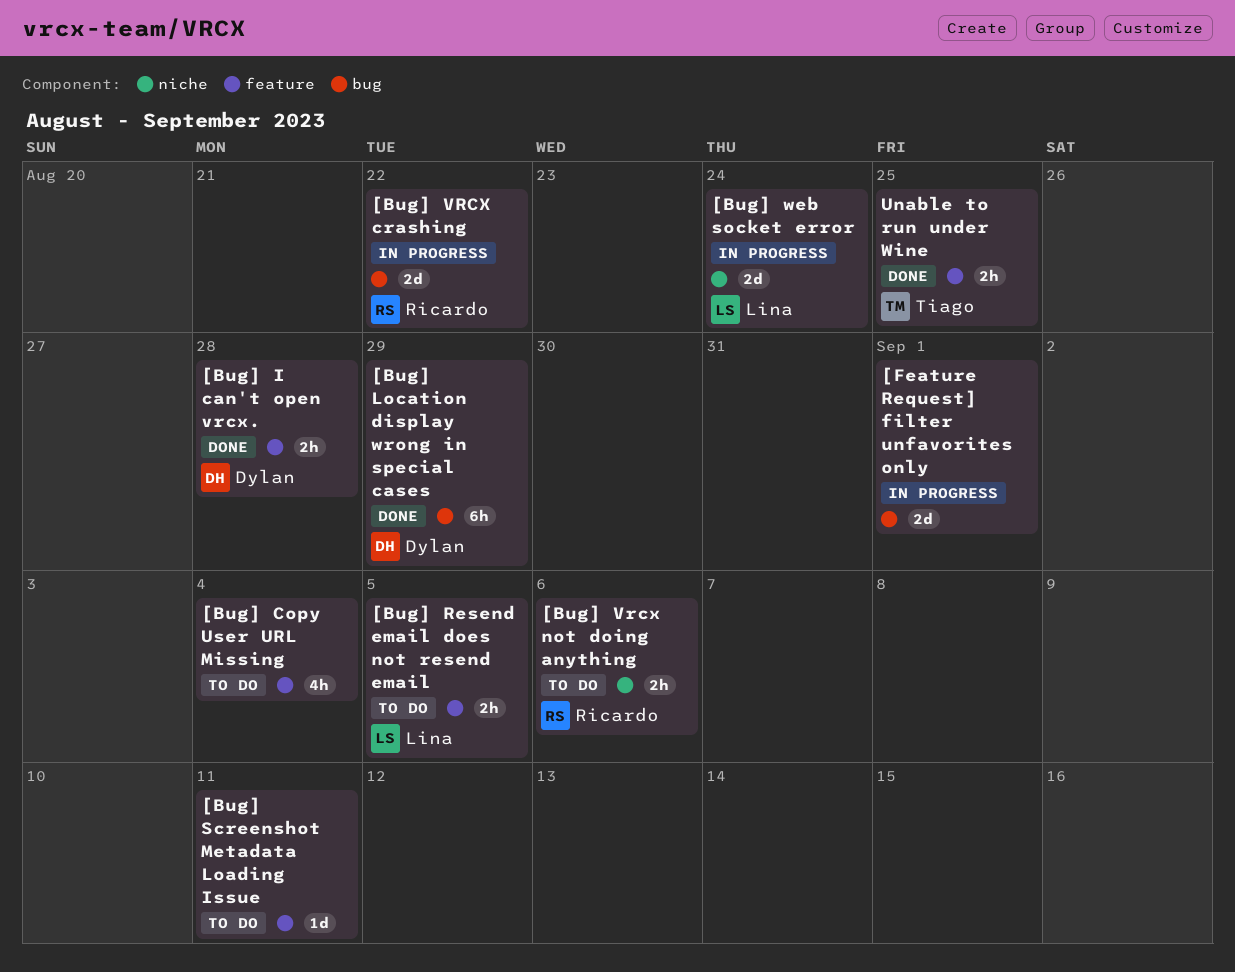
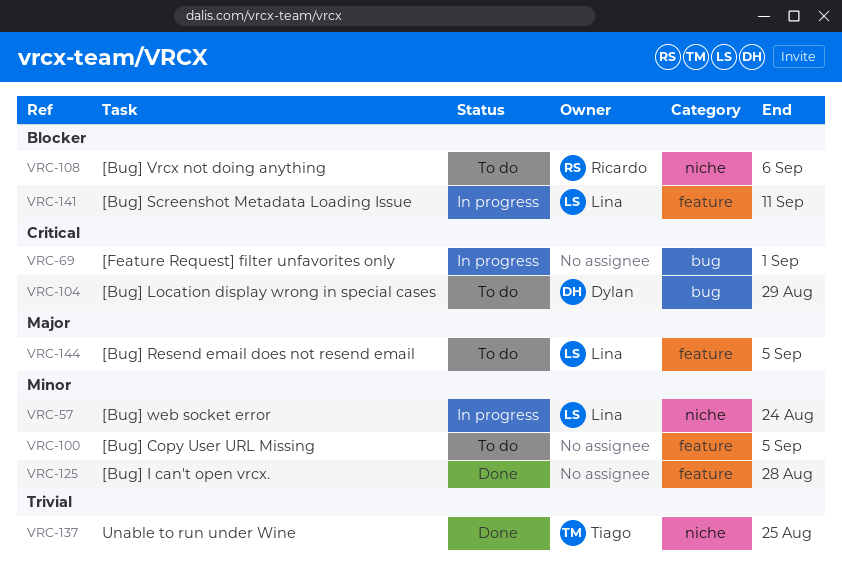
[Bug] Copy User URL Missing, due: Sep 4 -> Sep 5
[Bug] I can't open vrcx., owner: Dylan -> none
[Bug] Location display wrong in special cases, status: Done -> To do
[Bug] Screenshot Metadata Loading Issue, status: To do -> In progress
[Bug] Screenshot Metadata Loading Issue, owner: none -> Lina
[Bug] VRCX crashing: present -> none
Unable to run under Wine, label: feature -> niche

